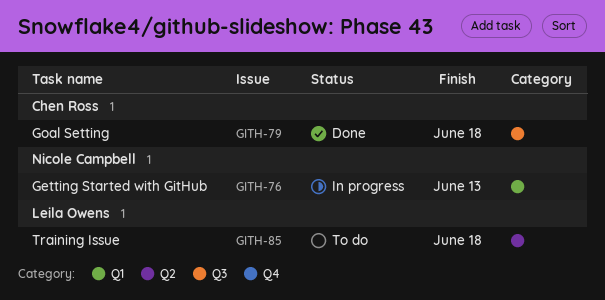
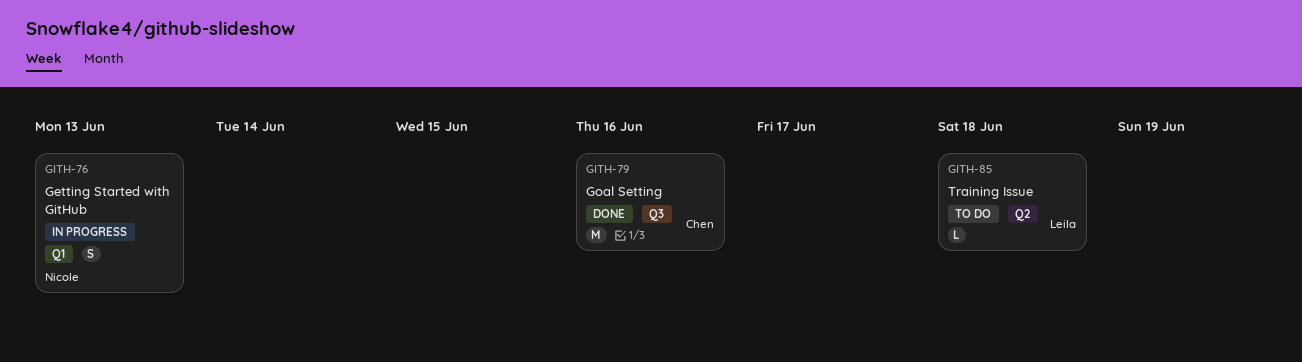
GITH-79, due: Jun 18 -> Jun 16

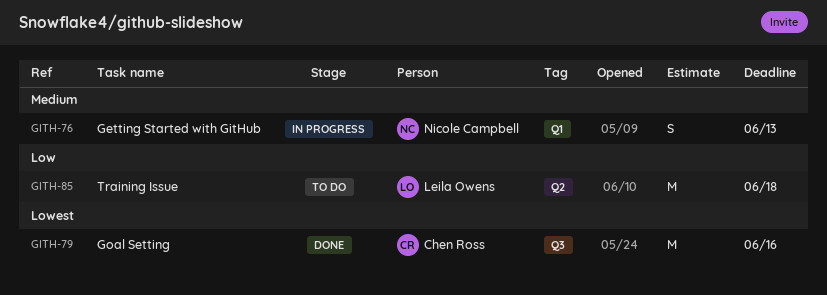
GITH-85, estimate: L -> M

